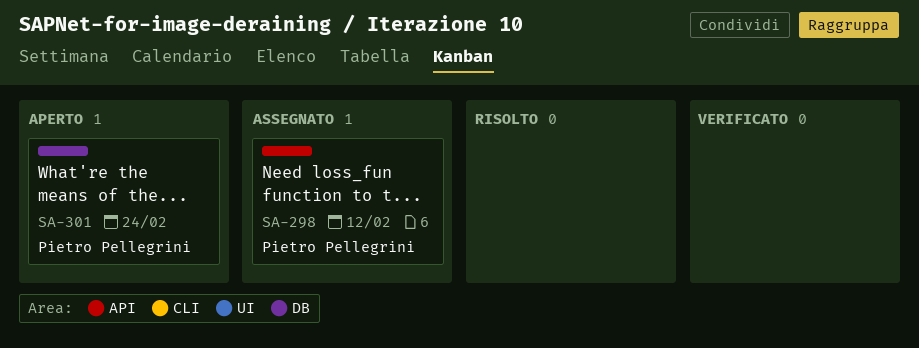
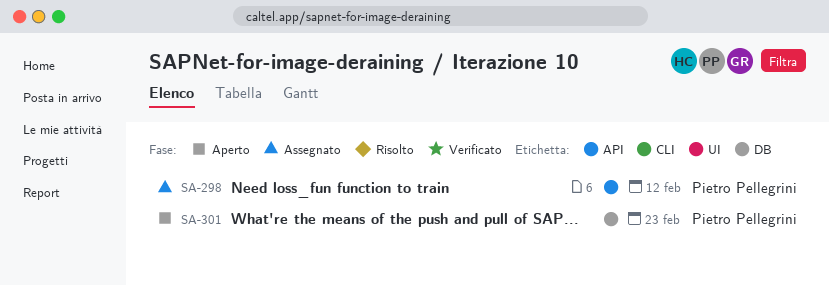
SA-301, due: Feb 24 -> Feb 23

